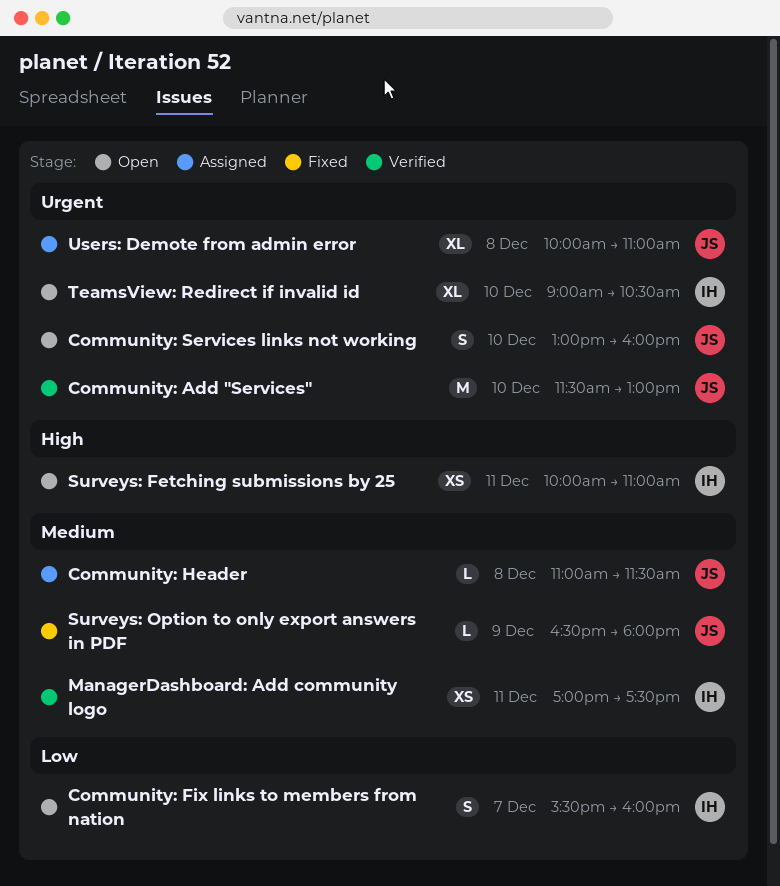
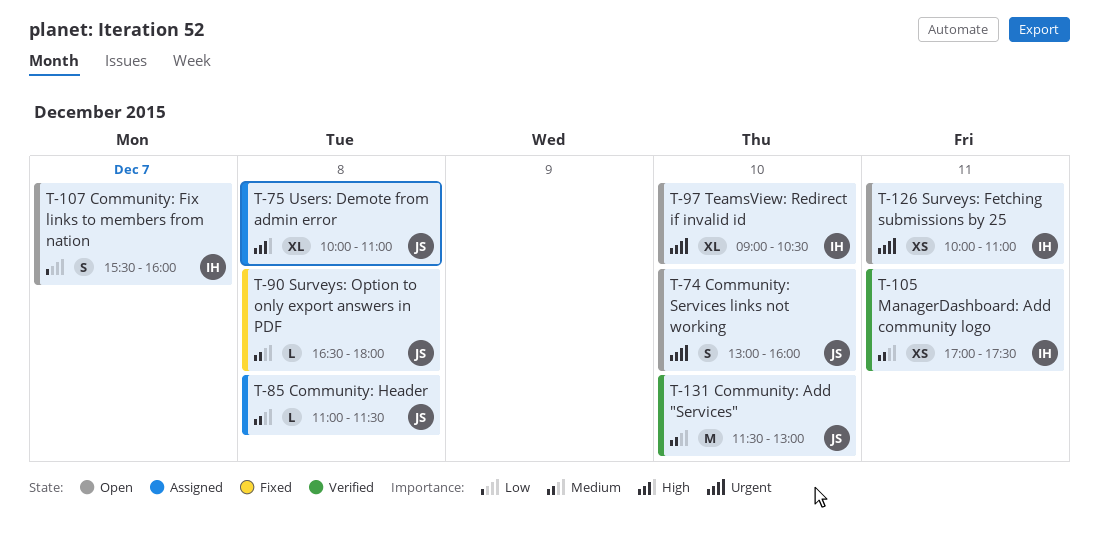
Community: Add "Services", priority: Urgent -> Medium
Surveys: Fetching submissions by 25, priority: High -> Urgent
Surveys: Option to only export answers in PDF, day: Dec 9 -> Dec 8
Users: Demote from admin error, priority: Urgent -> High

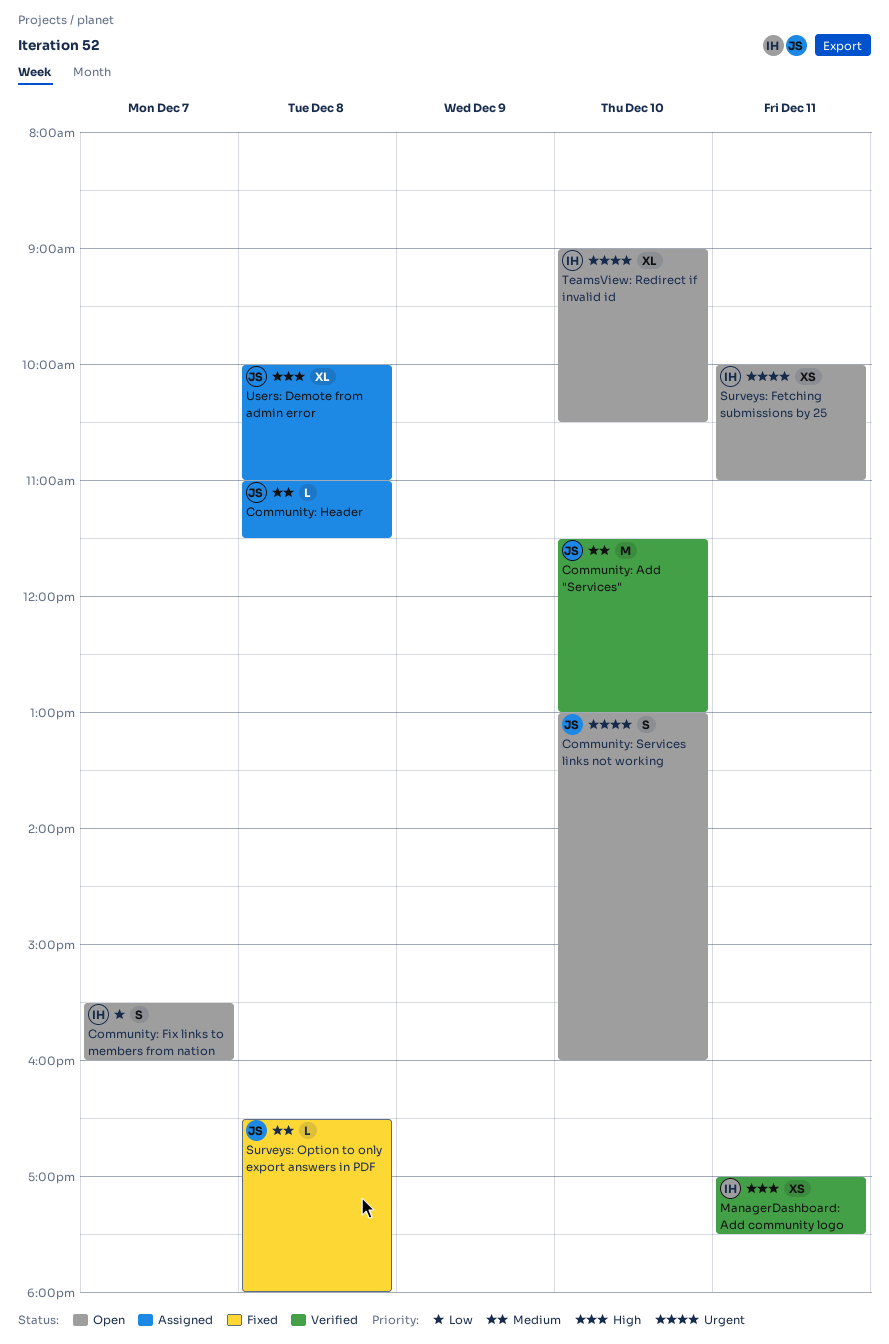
ManagerDashboard: Add community logo, priority: Medium -> High

